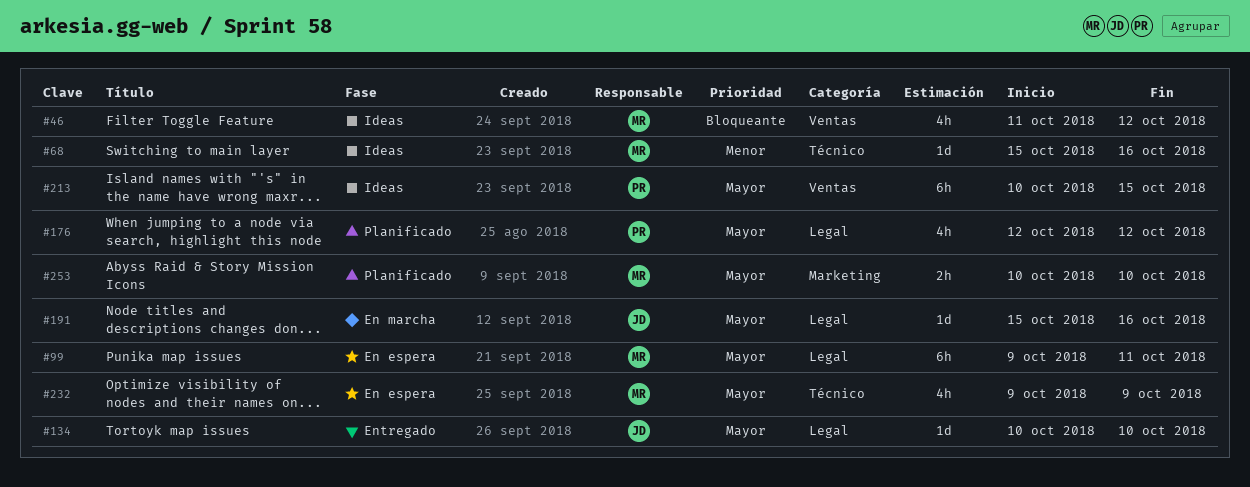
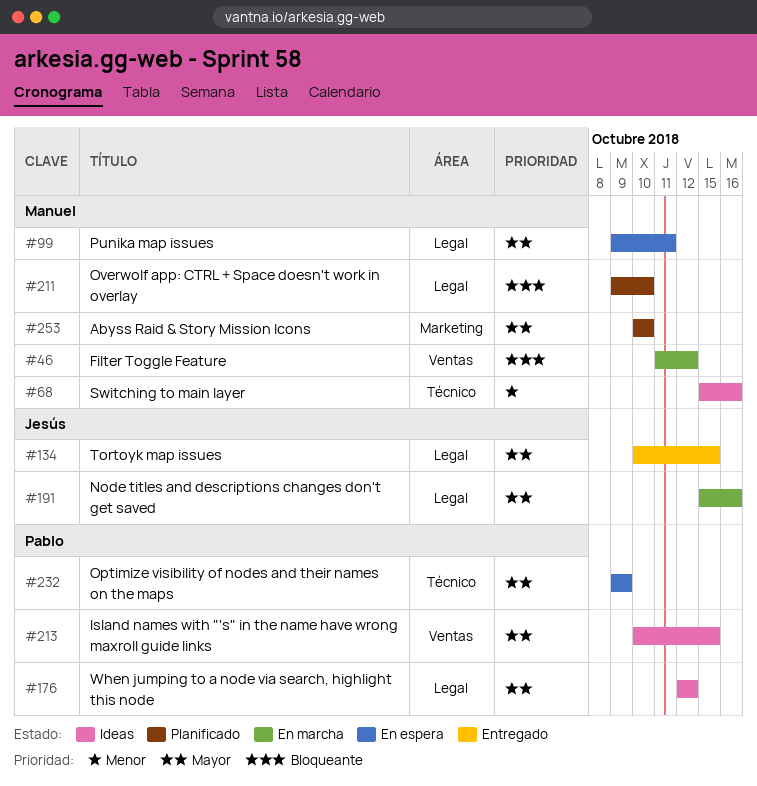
#46, status: Ideas -> En marcha
#134, due: Oct 10 -> Oct 15
#176, status: Planificado -> Ideas
#211: none -> present
#232, owner: Manuel -> Pablo

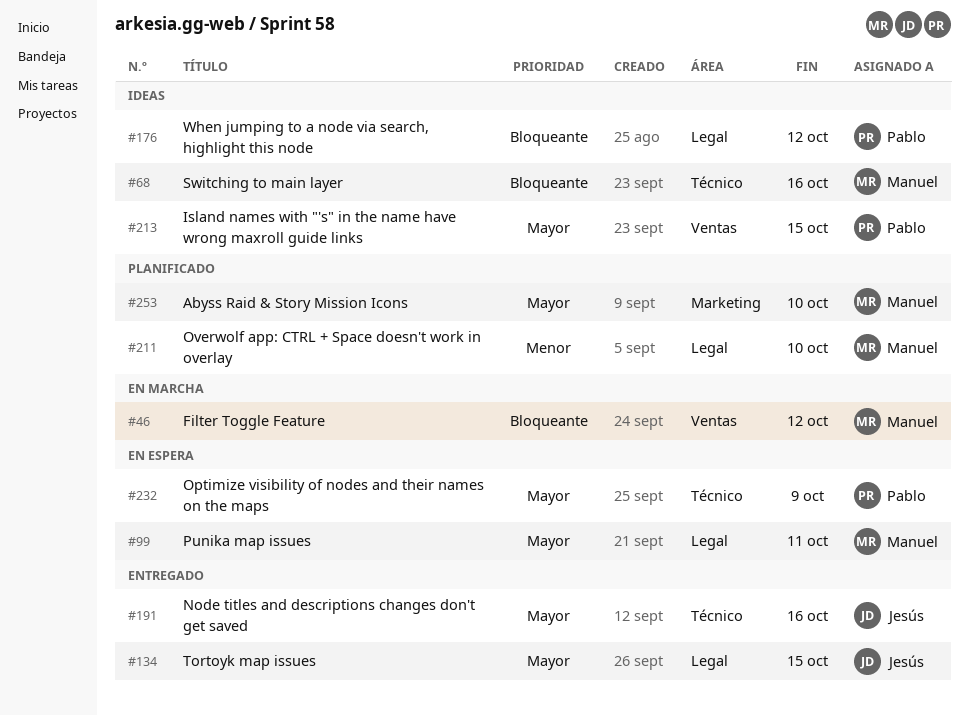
#68, priority: Menor -> Bloqueante
#176, priority: Mayor -> Bloqueante
#191, status: En marcha -> Entregado
#191, label: Legal -> Técnico
#211, priority: Bloqueante -> Menor

